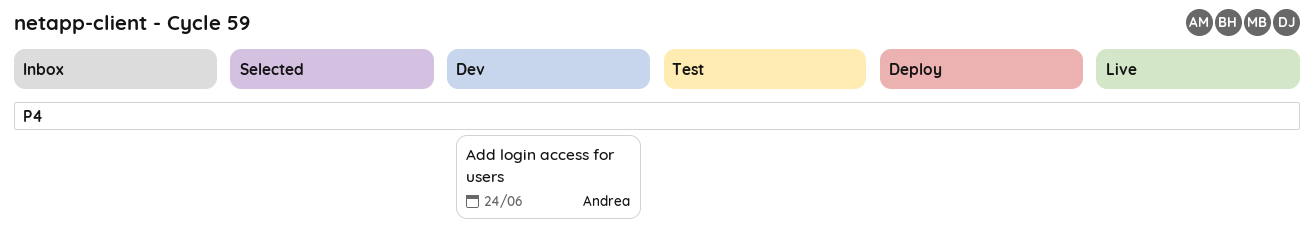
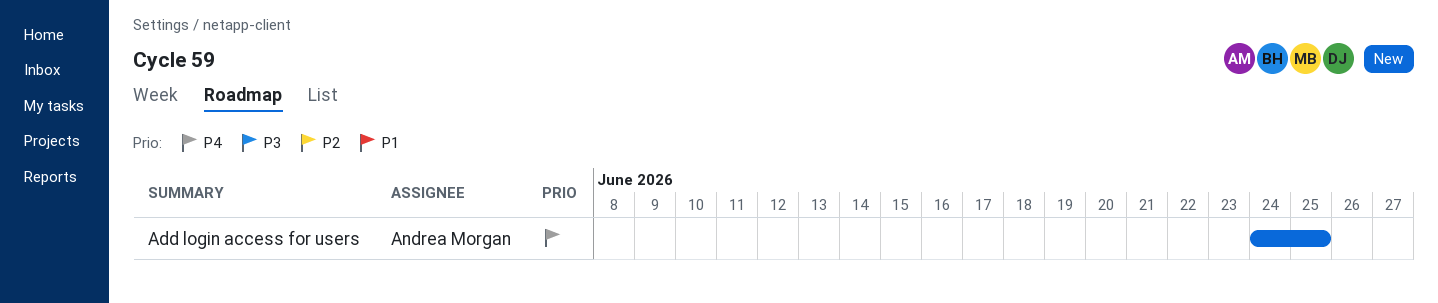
Add login access for users, due: Jun 24 -> Jun 25

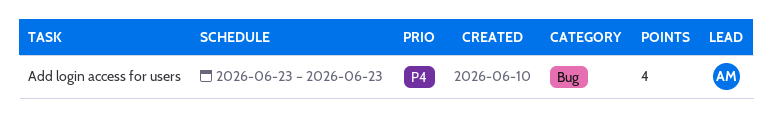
Add login access for users, start: Jun 24 -> Jun 23
Add login access for users, due: Jun 25 -> Jun 23

